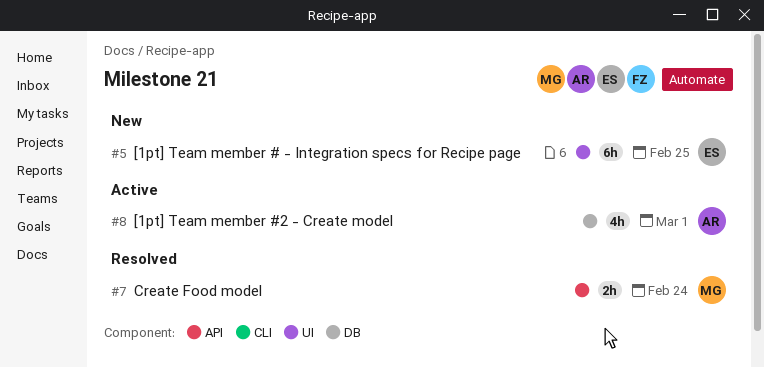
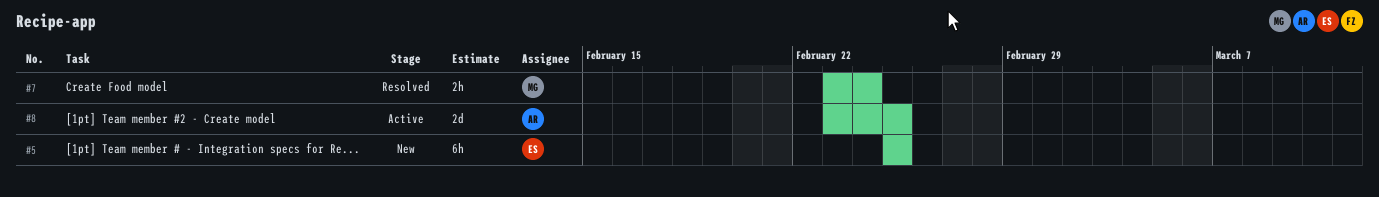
#8, estimate: 4h -> 2d
#8, due: Mar 1 -> Feb 25

